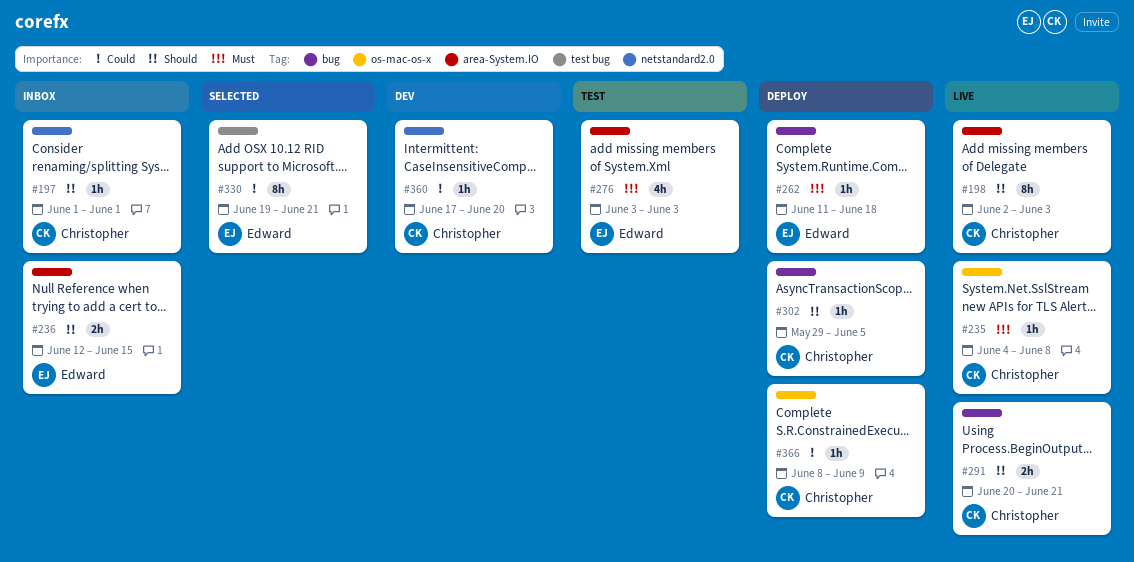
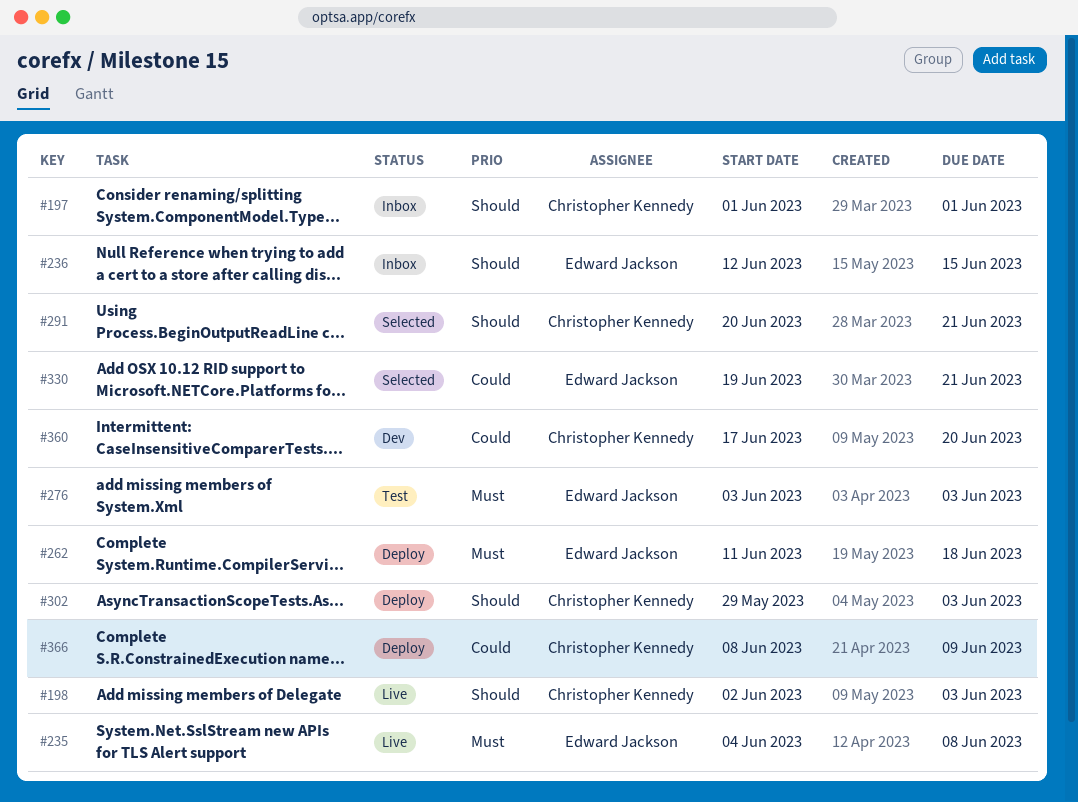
#235, owner: Christopher Kennedy -> Edward Jackson
#291, status: Live -> Selected
#302, due: Jun 5 -> Jun 3

